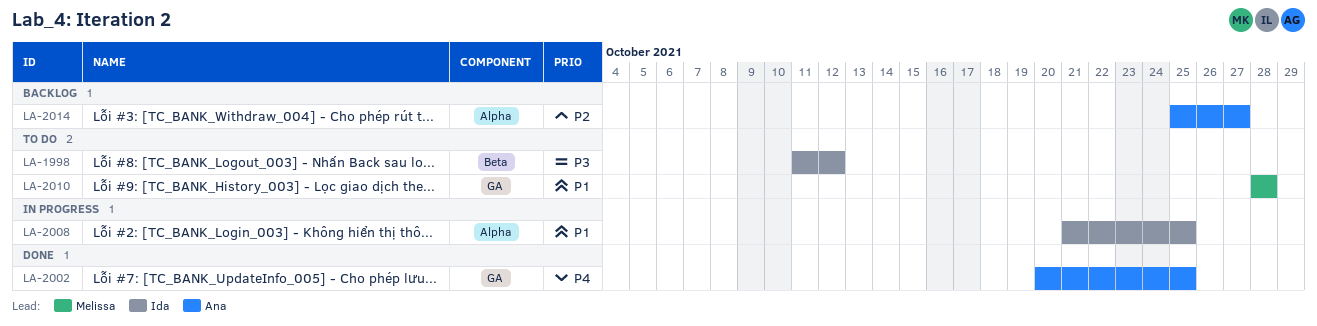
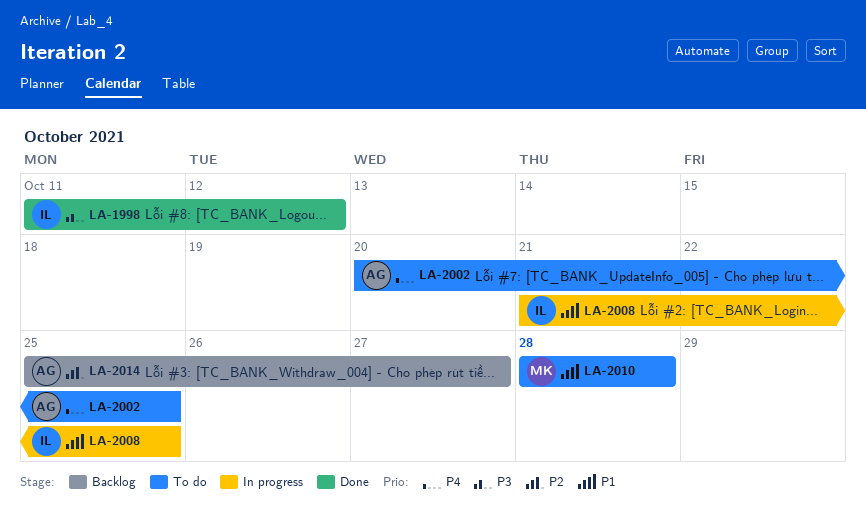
LA-1998, status: To do -> Done
LA-2002, status: Done -> To do

